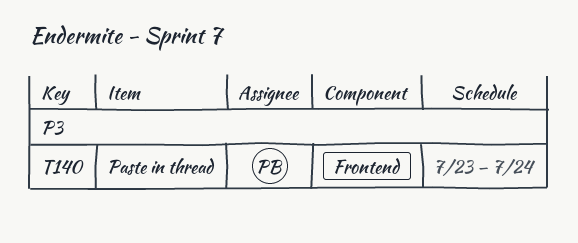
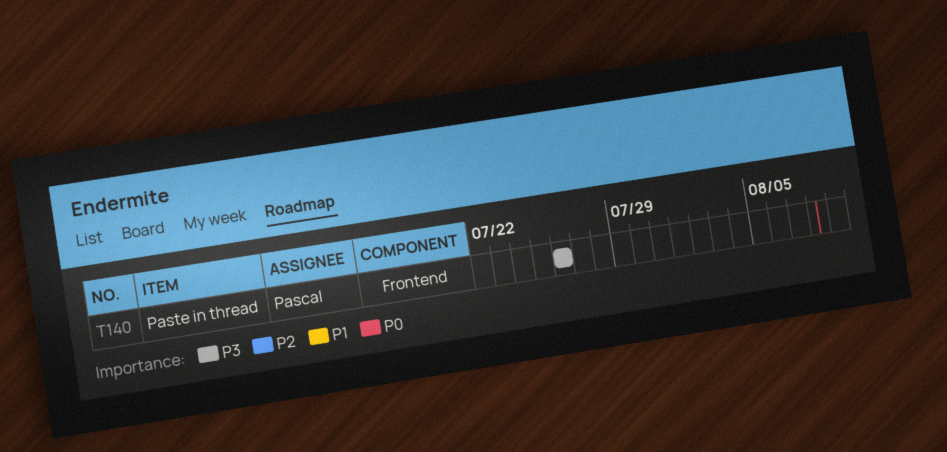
T140, start: Jul 23 -> Jul 26
T140, due: Jul 24 -> Jul 26

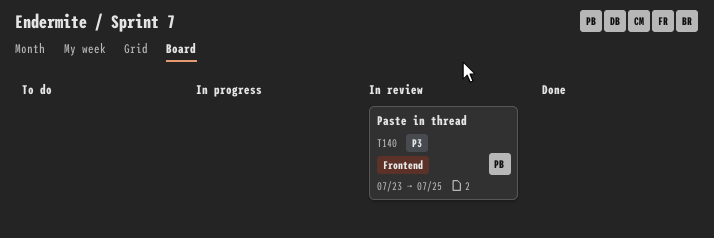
T140, start: Jul 26 -> Jul 23
T140, due: Jul 26 -> Jul 25

